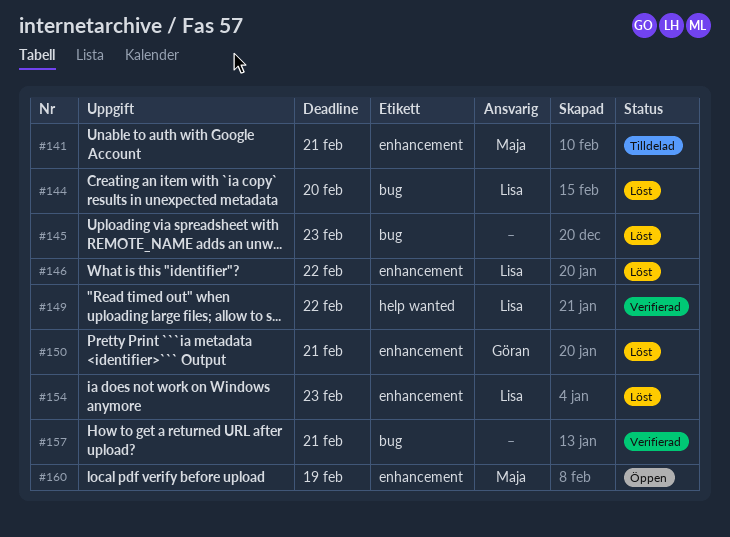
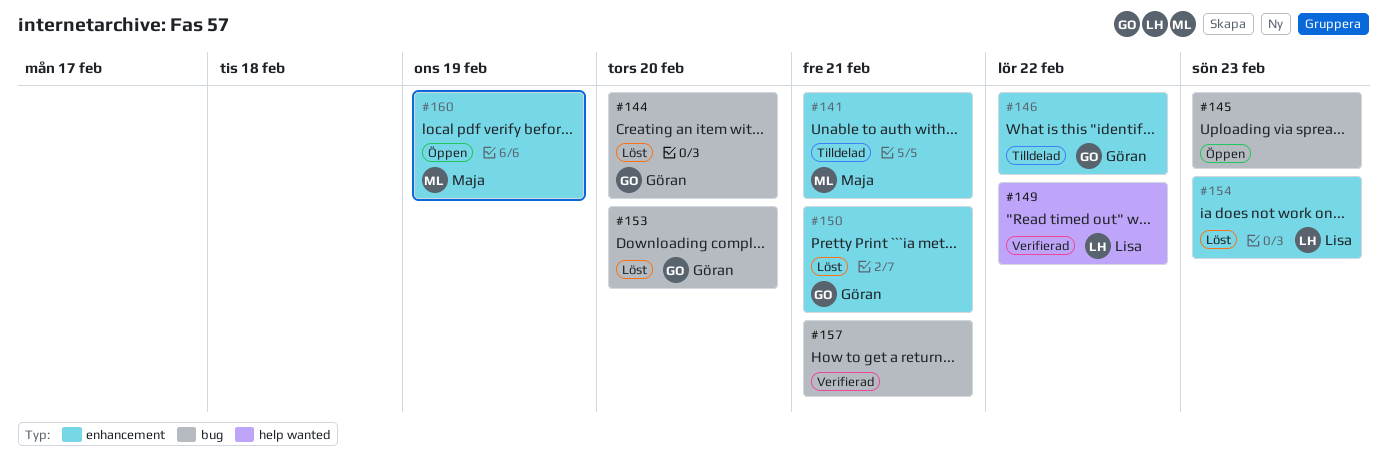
#144, owner: Lisa -> Göran
#145, status: Löst -> Öppen
#146, status: Löst -> Tilldelad
#146, owner: Lisa -> Göran
#153: none -> present

